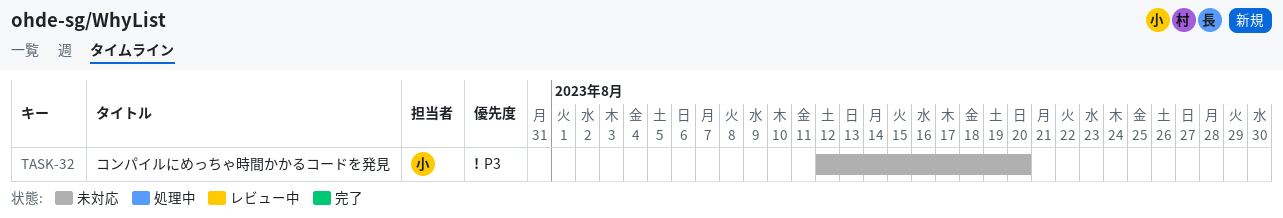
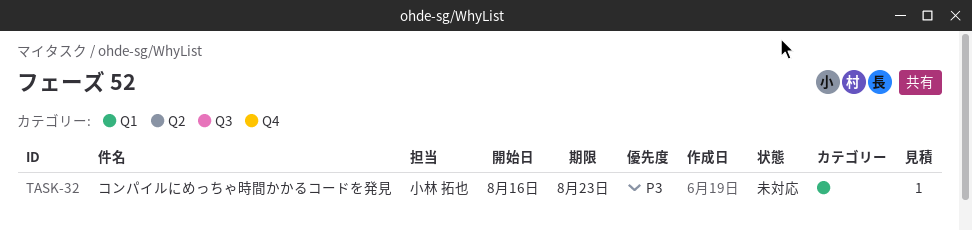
TASK-32, start: Aug 12 -> Aug 16
TASK-32, due: Aug 20 -> Aug 23

